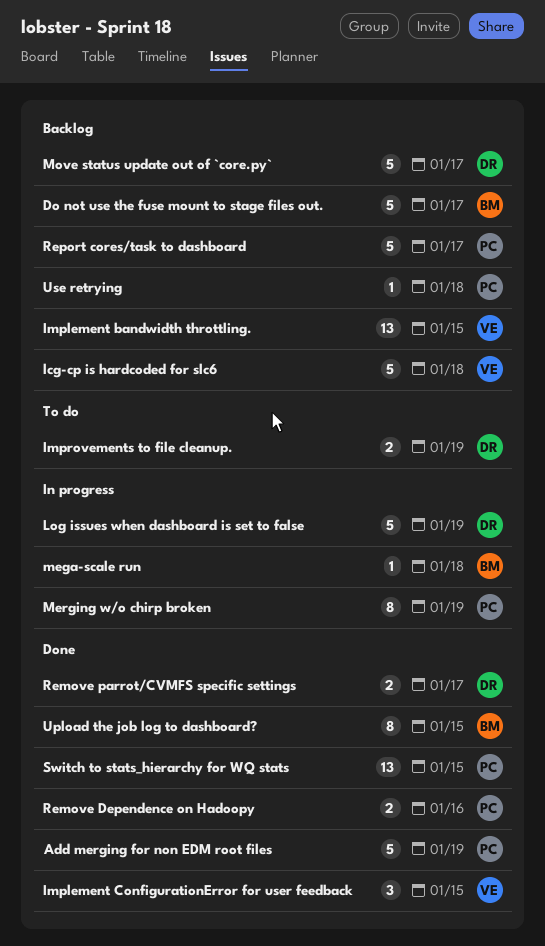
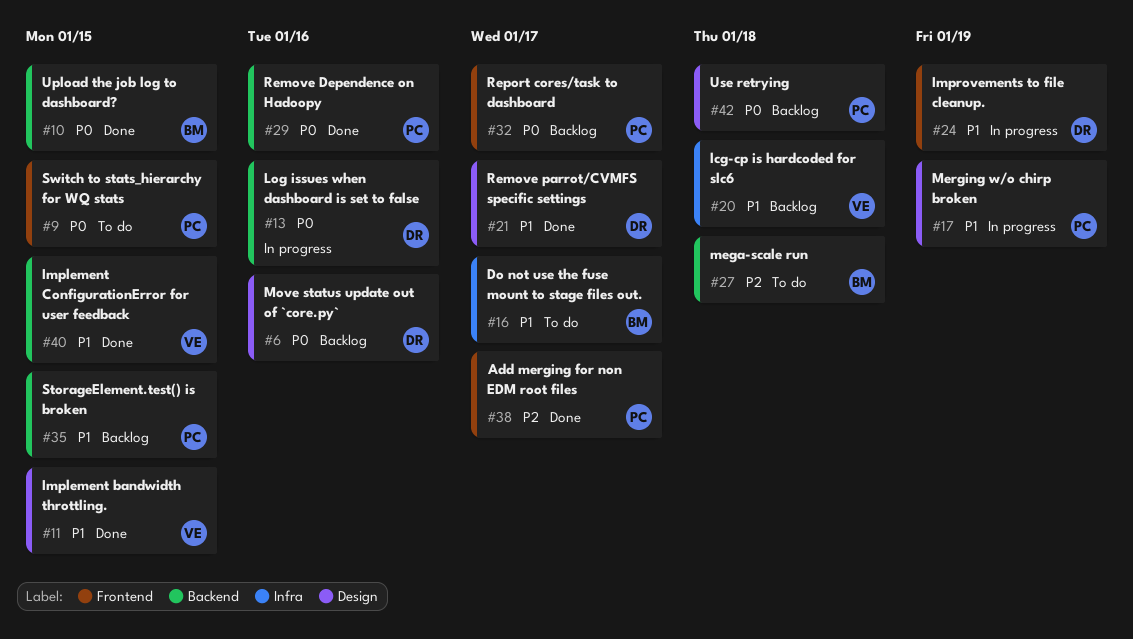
Add merging for non EDM root files, due: Jan 19 -> Jan 17
Do not use the fuse mount to stage files out., status: Backlog -> To do
Implement bandwidth throttling., status: Backlog -> Done
Improvements to file cleanup., status: To do -> In progress
Log issues when dashboard is set to false, due: Jan 19 -> Jan 16
mega-scale run, status: In progress -> To do
Move status update out of `core.py`, due: Jan 17 -> Jan 16
StorageElement.test() is broken: none -> present
Switch to stats_hierarchy for WQ stats, status: Done -> To do

